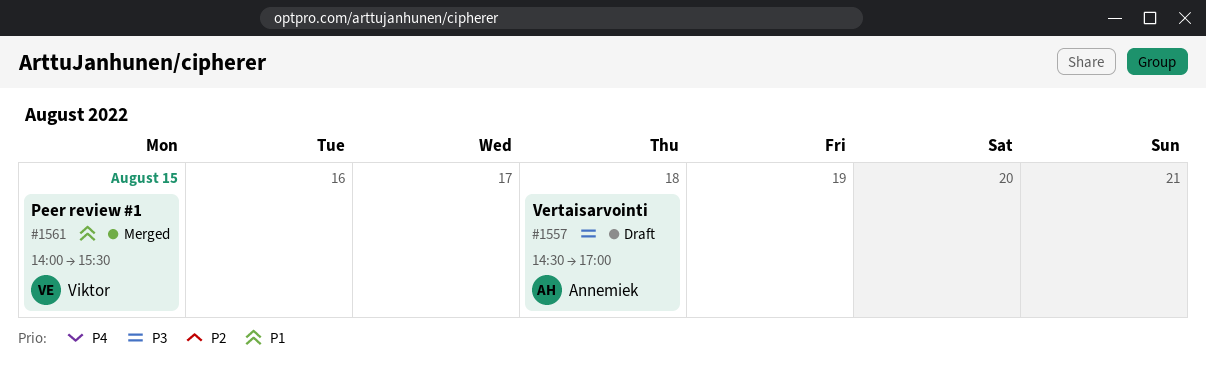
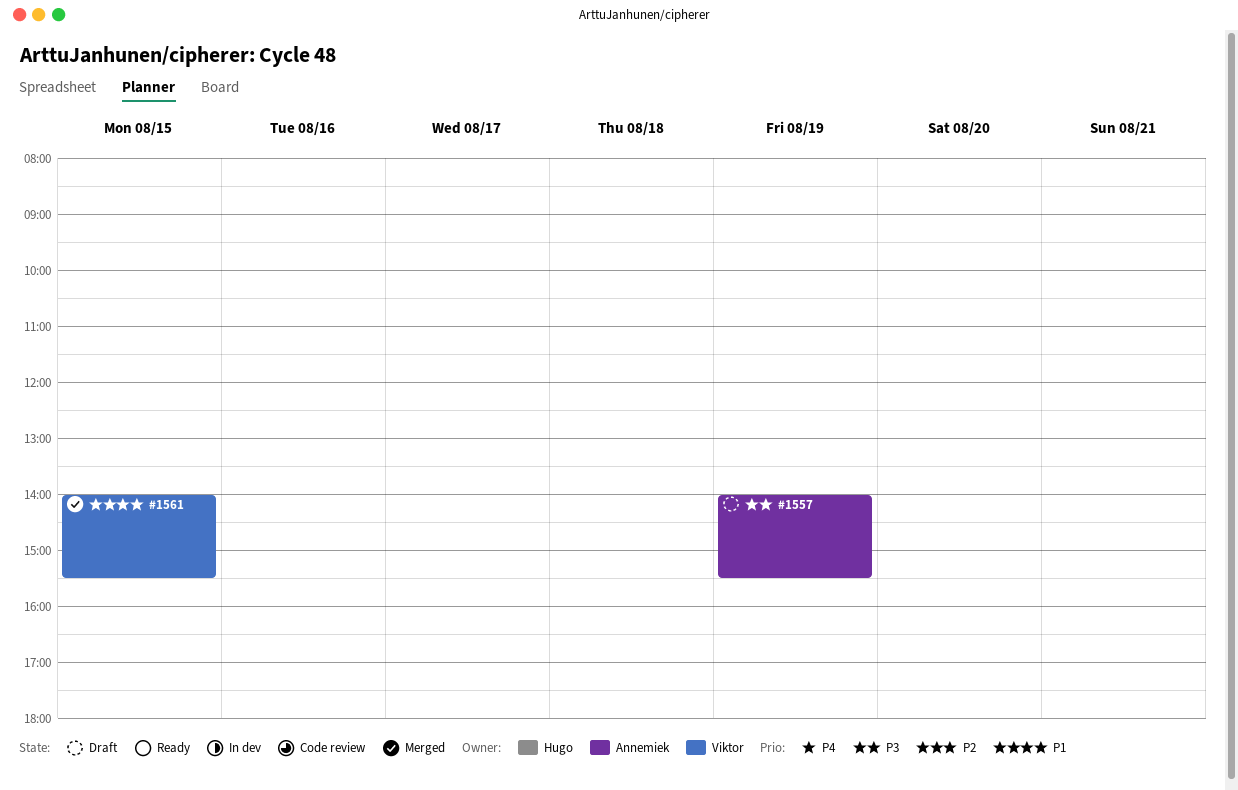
#1557, day: Aug 18 -> Aug 19
#1557, begins: 14:30 -> 14:00
#1557, ends: 17:00 -> 15:30

